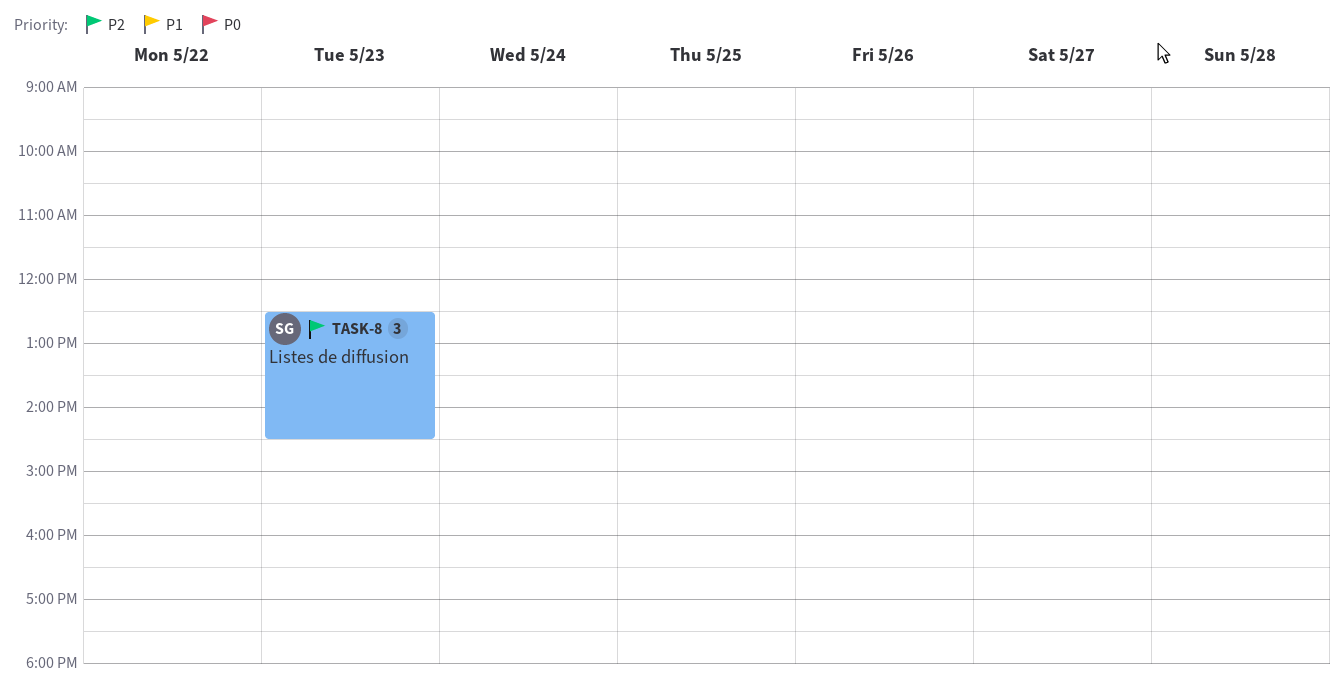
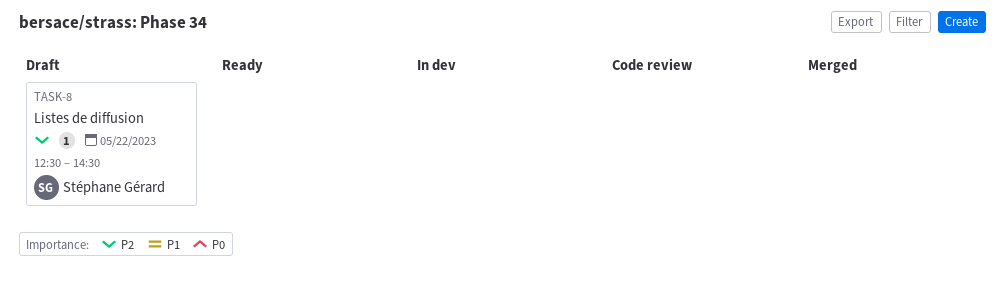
TASK-8, estimate: 3 -> 1
TASK-8, day: May 23 -> May 22

